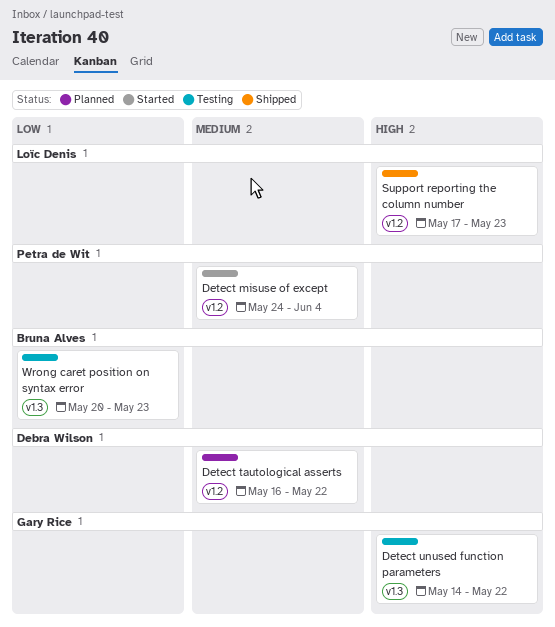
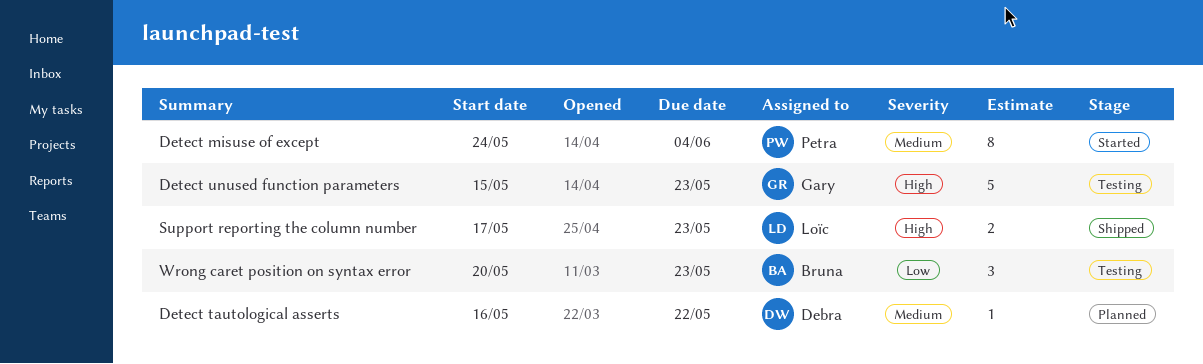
Detect unused function parameters, start: May 14 -> May 15
Detect unused function parameters, due: May 22 -> May 23

